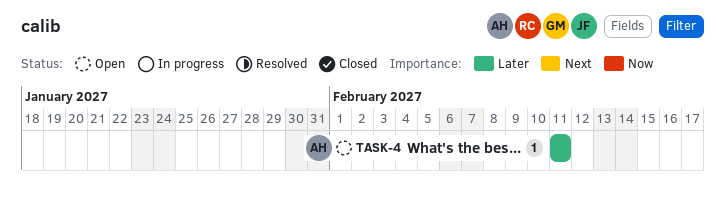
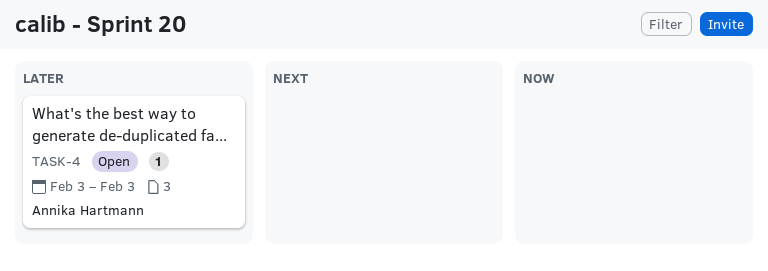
TASK-4, start: Feb 11 -> Feb 3
TASK-4, due: Feb 11 -> Feb 3

